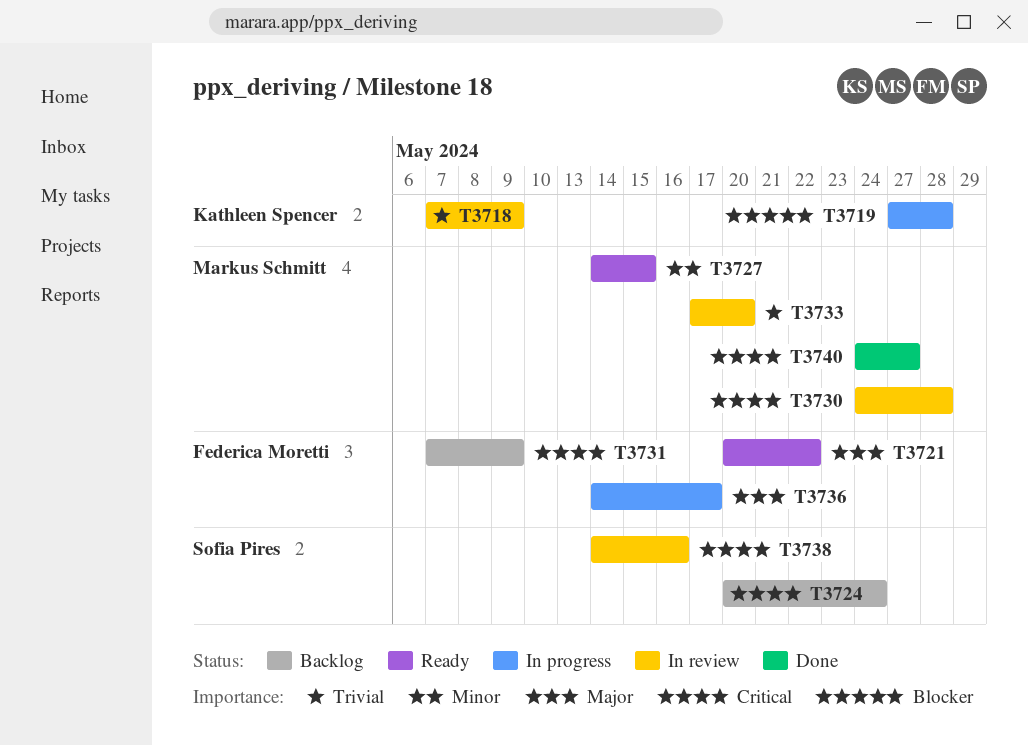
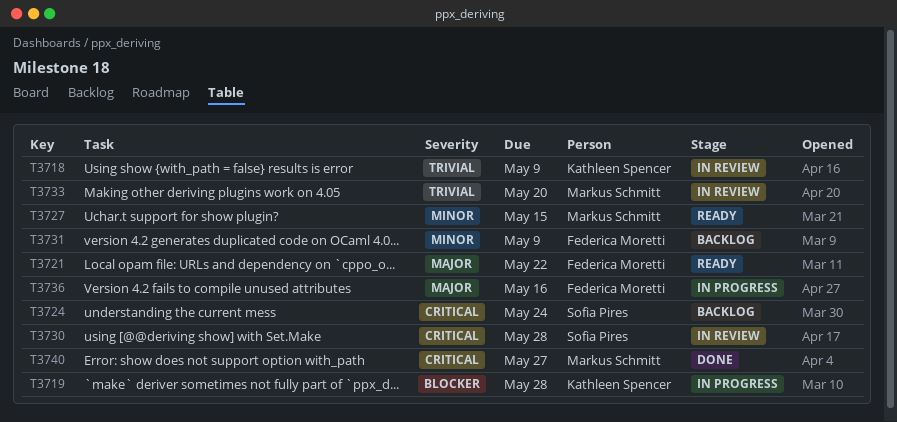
T3730, owner: Markus Schmitt -> Sofia Pires
T3731, priority: Critical -> Minor
T3736, due: May 17 -> May 16
T3738: present -> none

